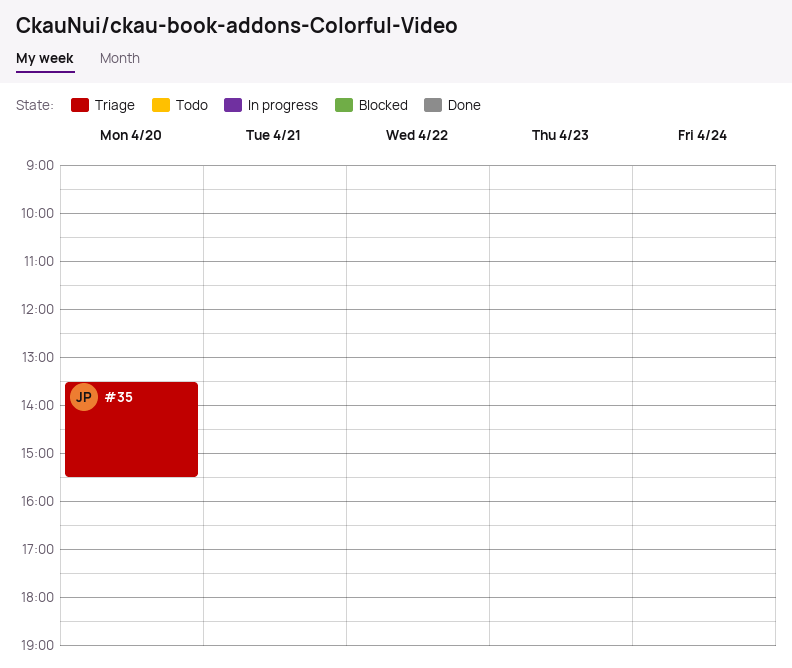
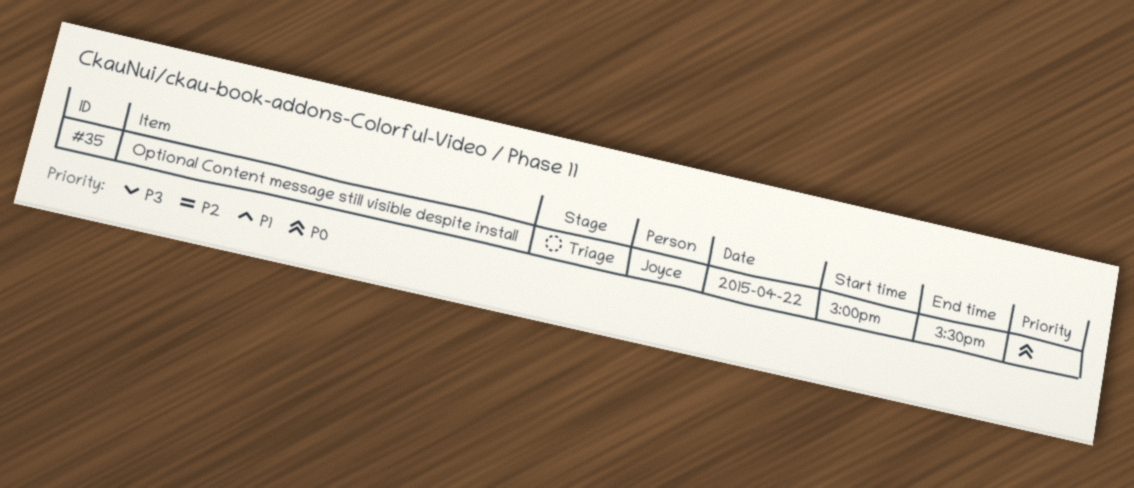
#35, day: Apr 20 -> Apr 22
#35, begins: 13:30 -> 15:00

